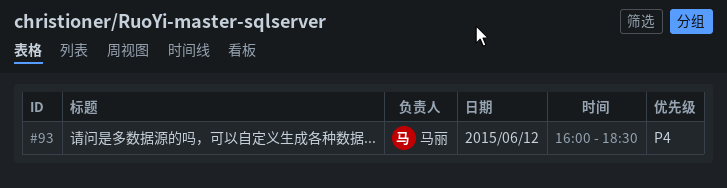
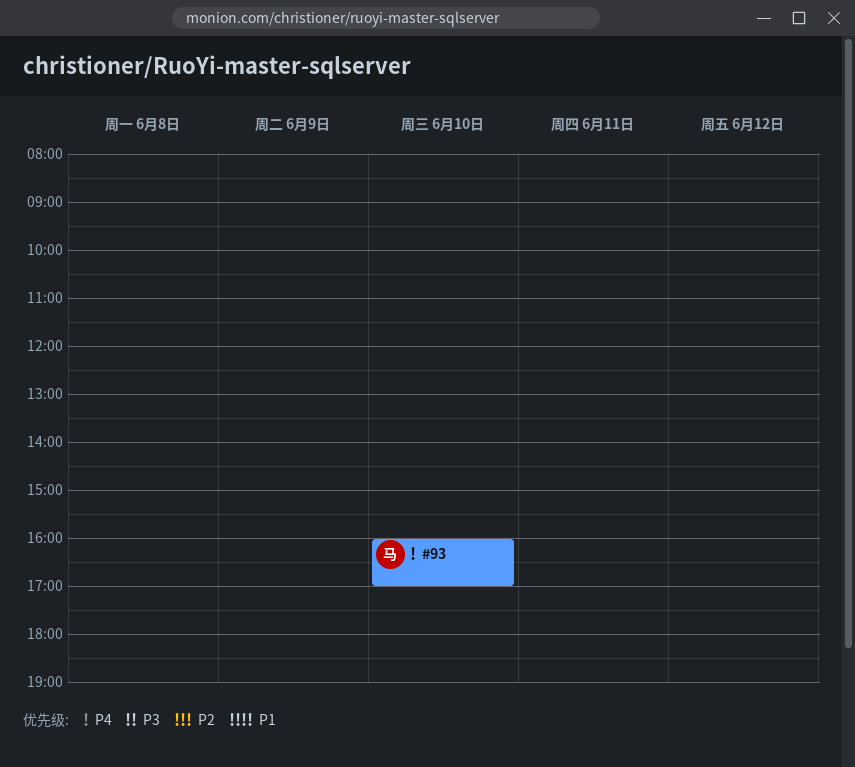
#93, day: Jun 12 -> Jun 10
#93, ends: 18:30 -> 17:00

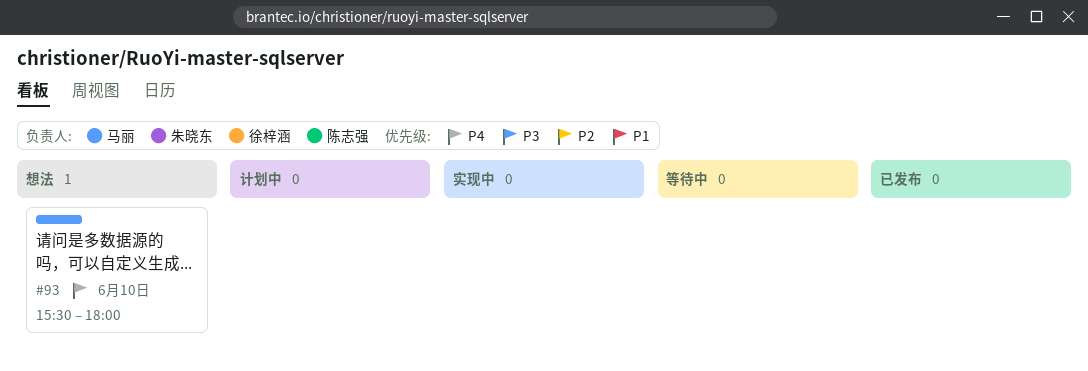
#93, begins: 16:00 -> 15:30
#93, ends: 17:00 -> 18:00

